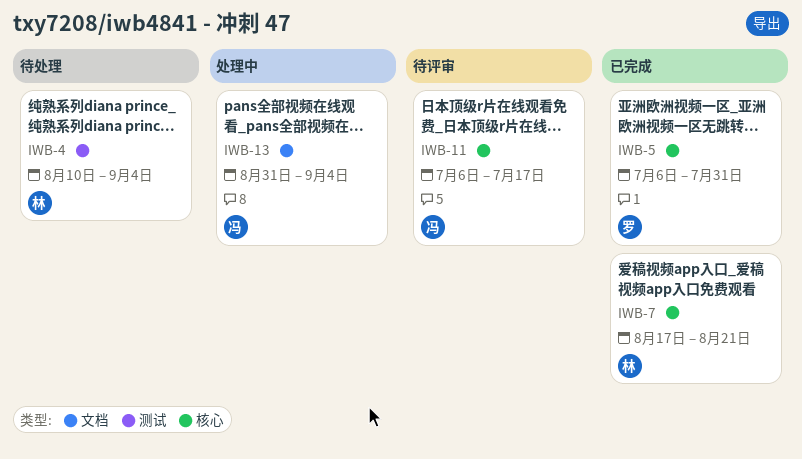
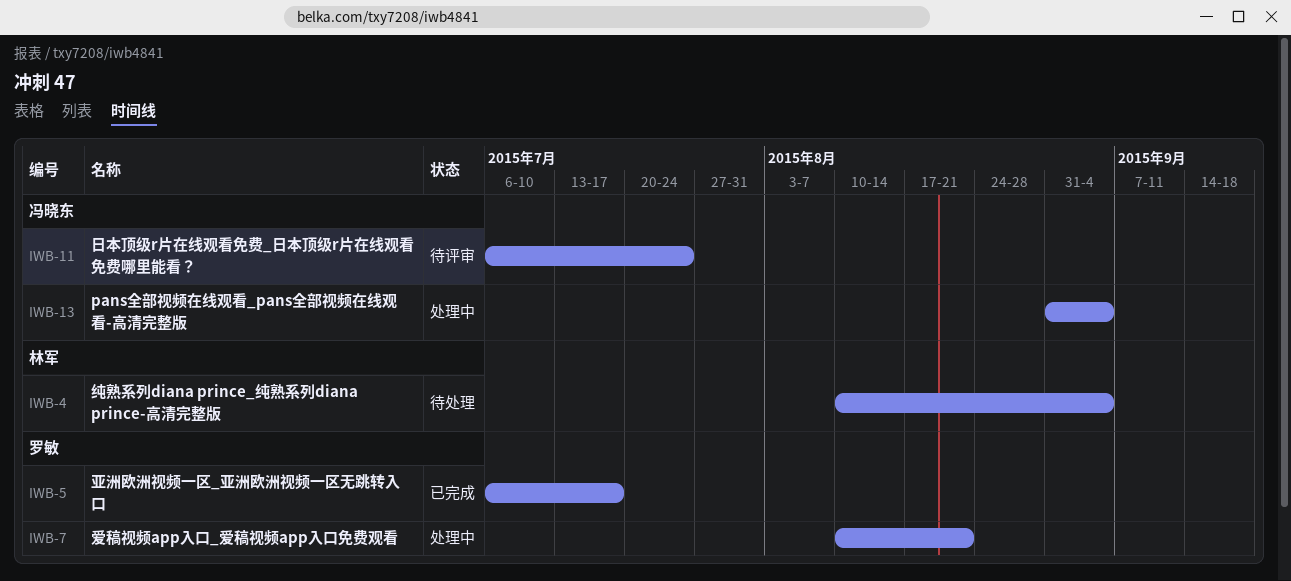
IWB-5, due: Jul 31 -> Jul 17
IWB-7, status: 已完成 -> 处理中
IWB-7, owner: 林军 -> 罗敏
IWB-7, start: Aug 17 -> Aug 10
IWB-11, due: Jul 17 -> Jul 24

